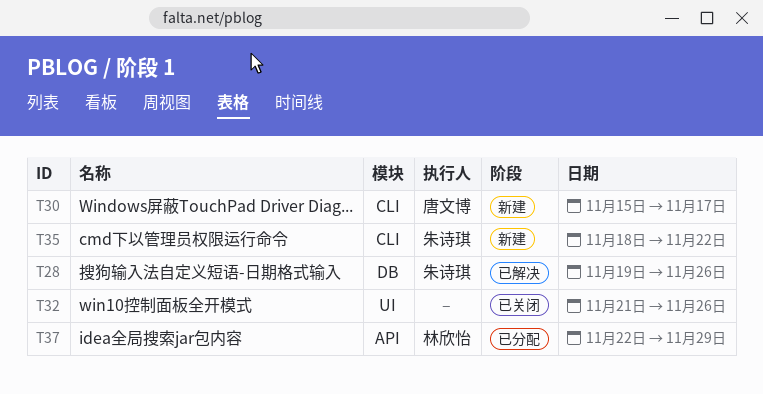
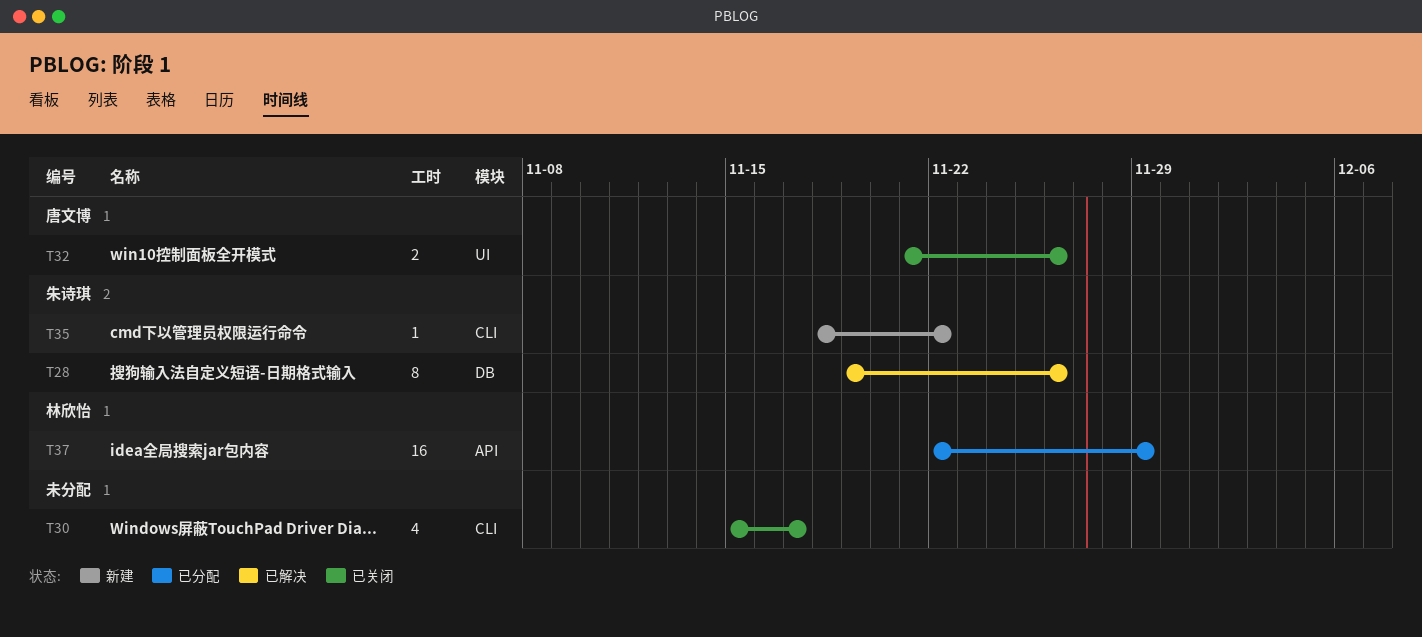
T30, status: 新建 -> 已关闭
T30, owner: 唐文博 -> none
T32, owner: none -> 唐文博

